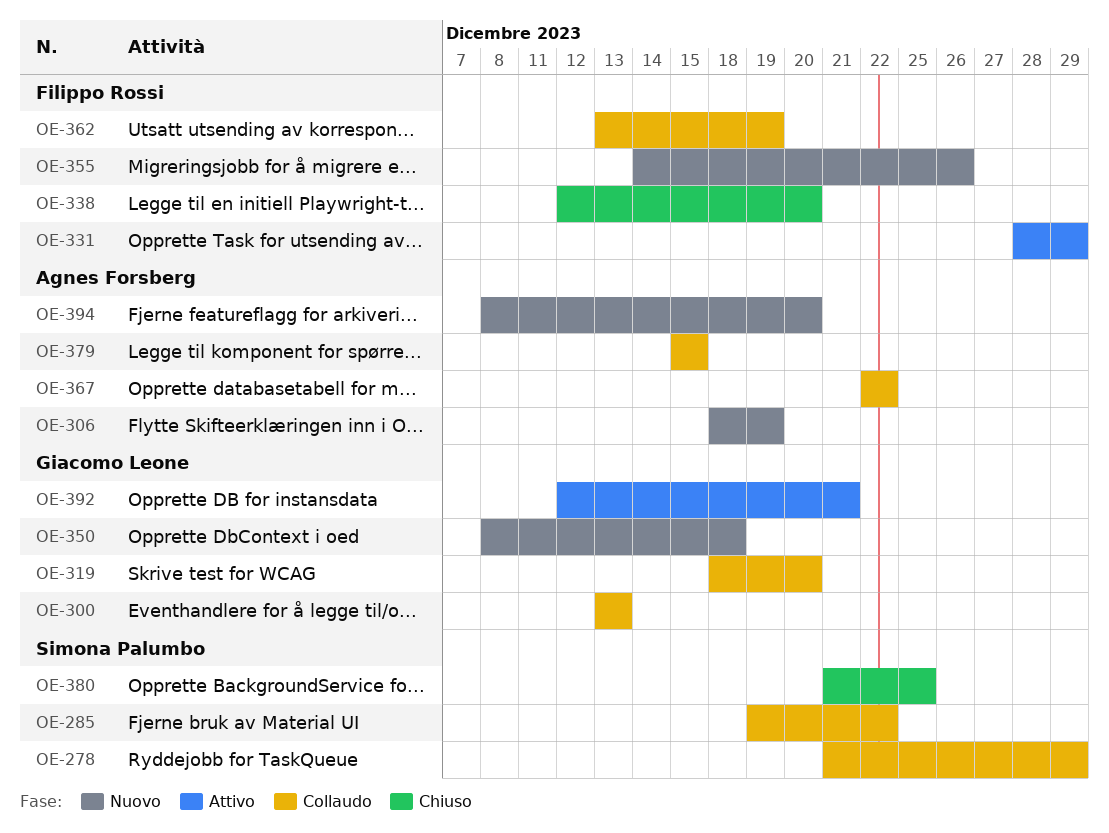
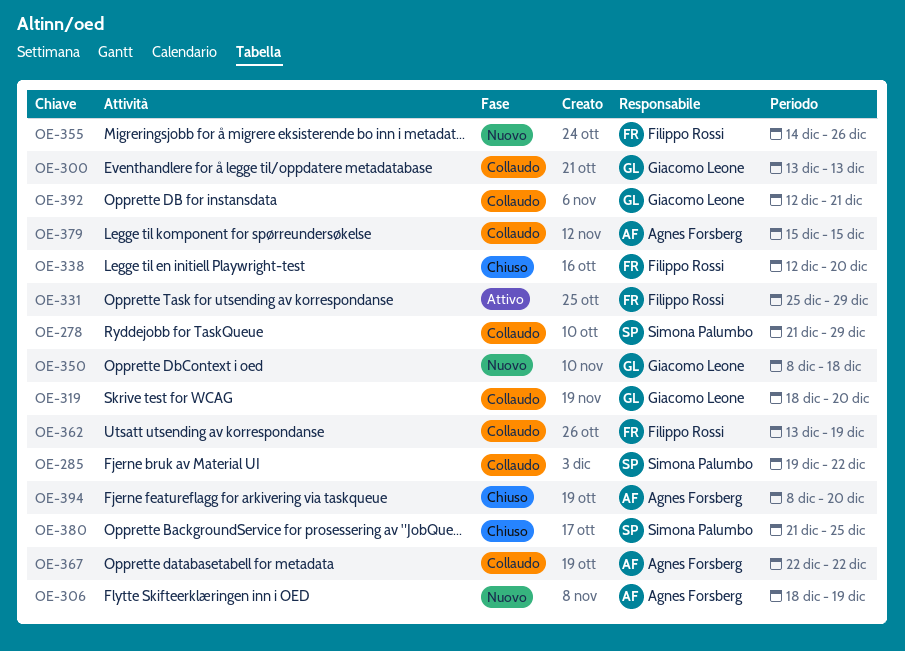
OE-331, start: Dec 28 -> Dec 25
OE-392, status: Attivo -> Collaudo
OE-394, status: Nuovo -> Chiuso

